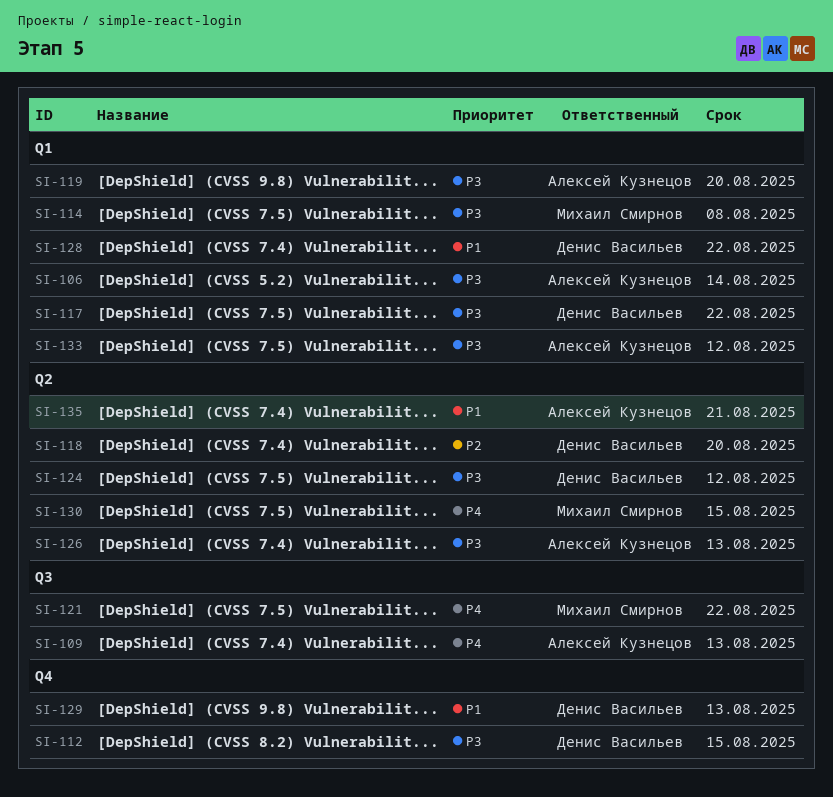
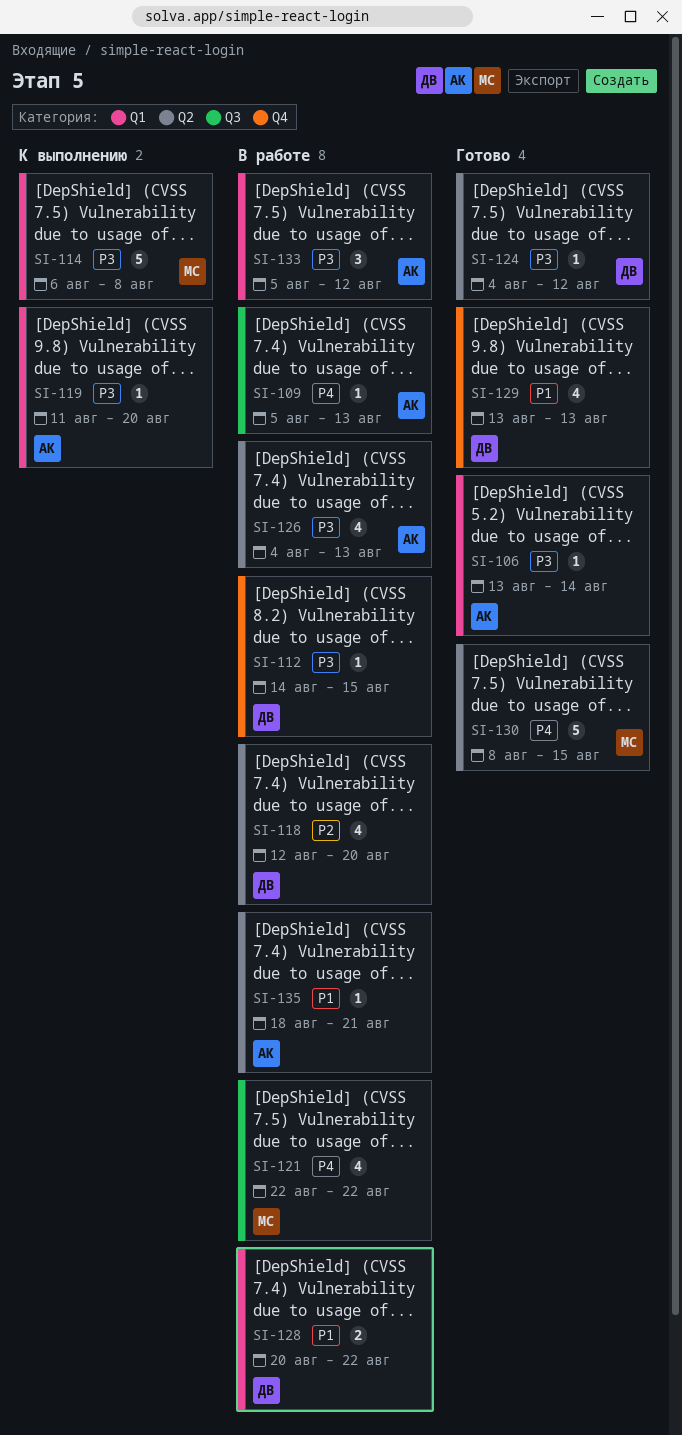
SI-117: present -> none

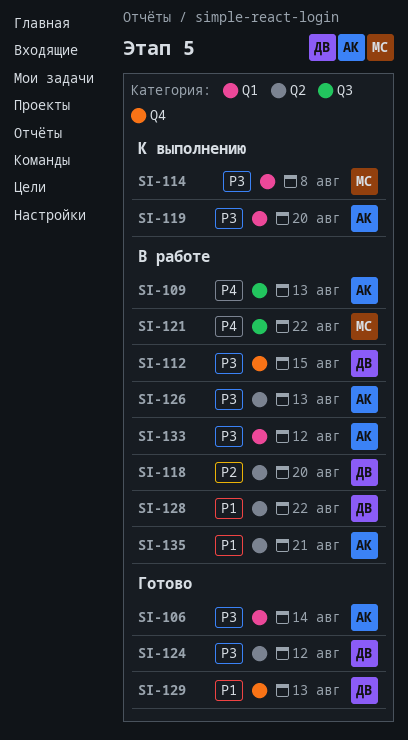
SI-128, label: Q1 -> Q2
SI-130: present -> none

